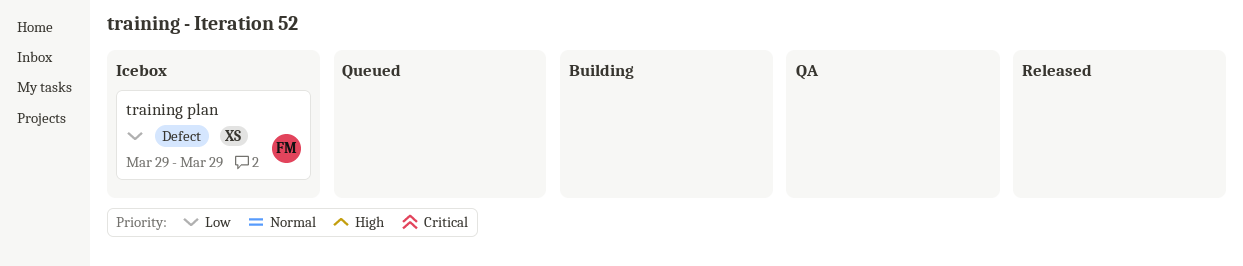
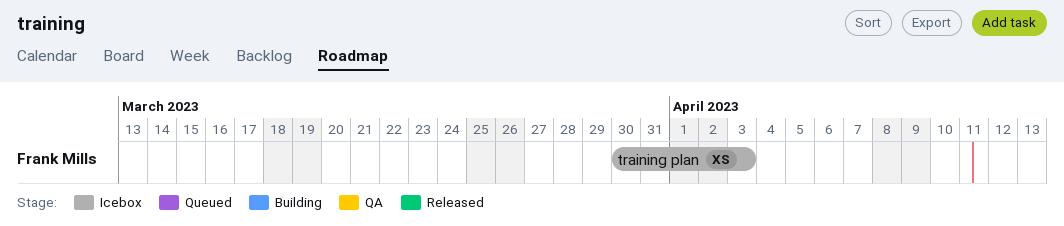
training plan, start: Mar 29 -> Mar 30
training plan, due: Mar 29 -> Apr 3

